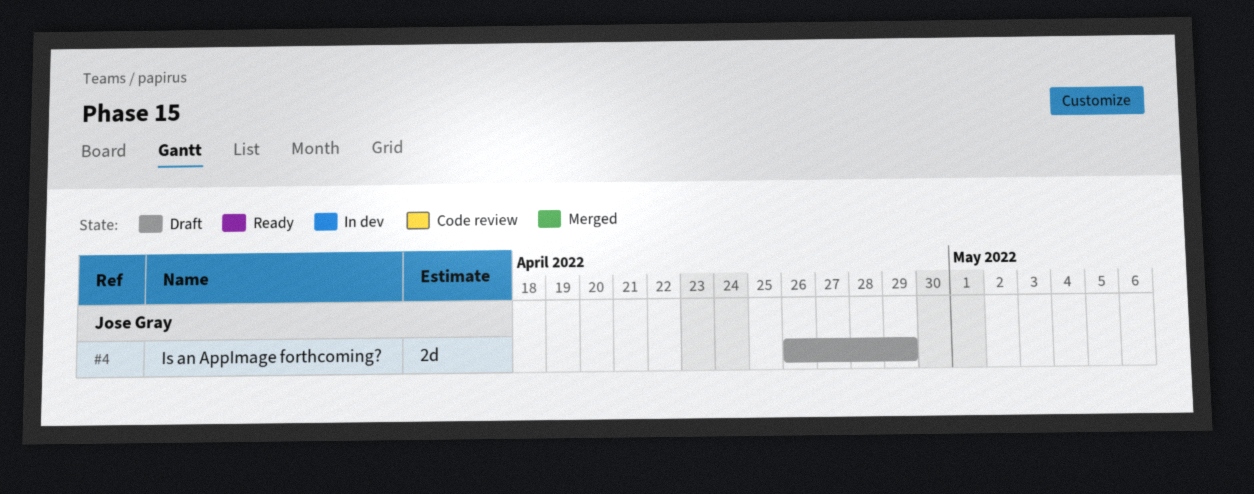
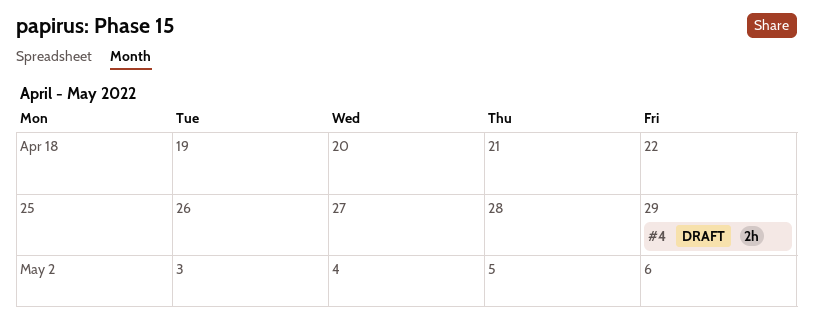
#4, estimate: 2d -> 2h

